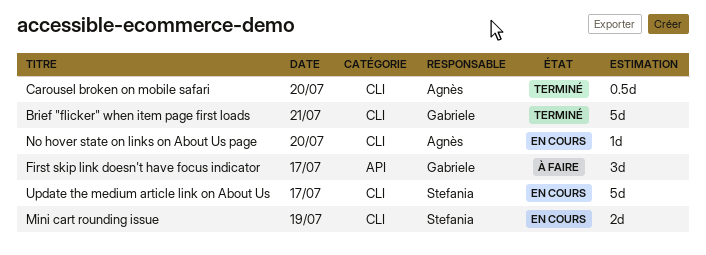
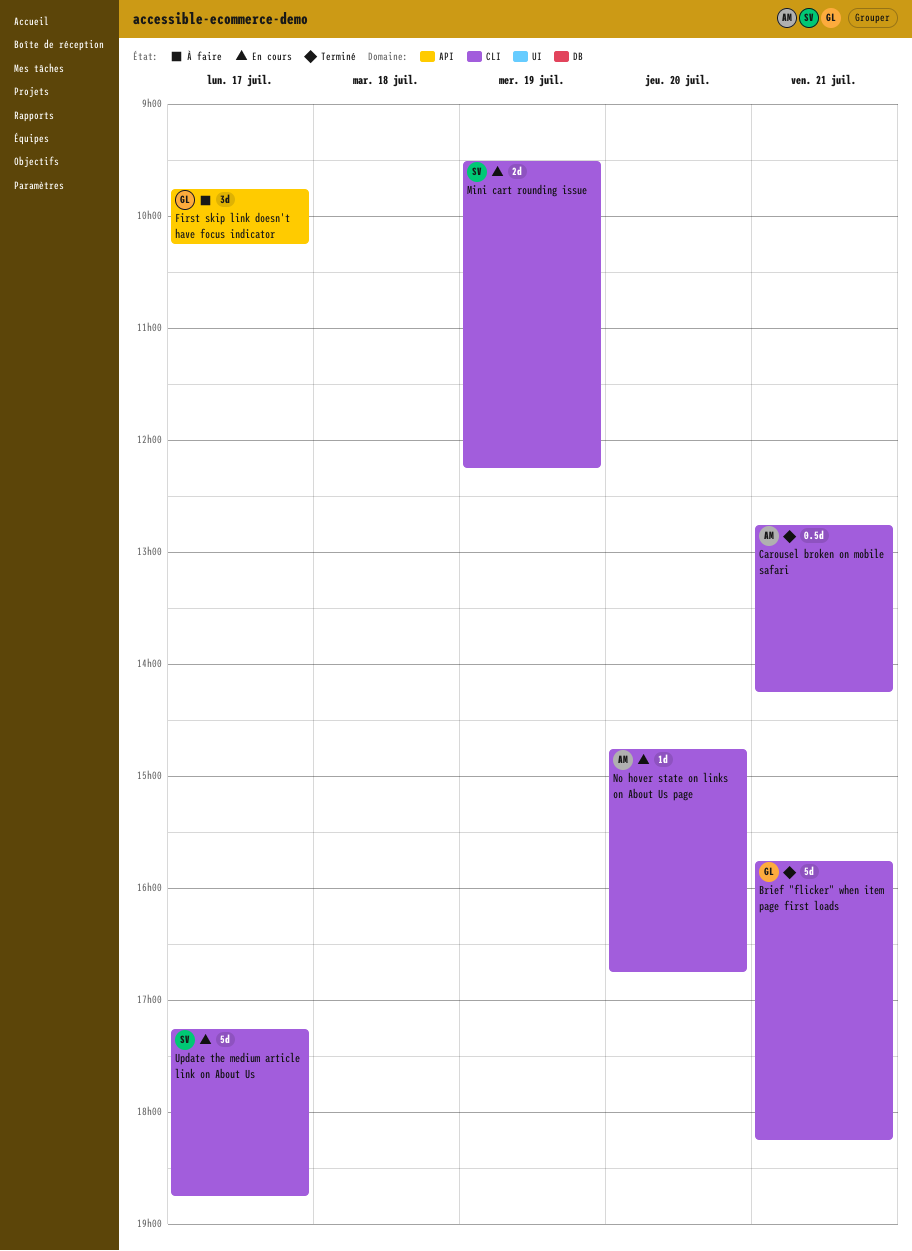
Carousel broken on mobile safari, day: Jul 20 -> Jul 21

